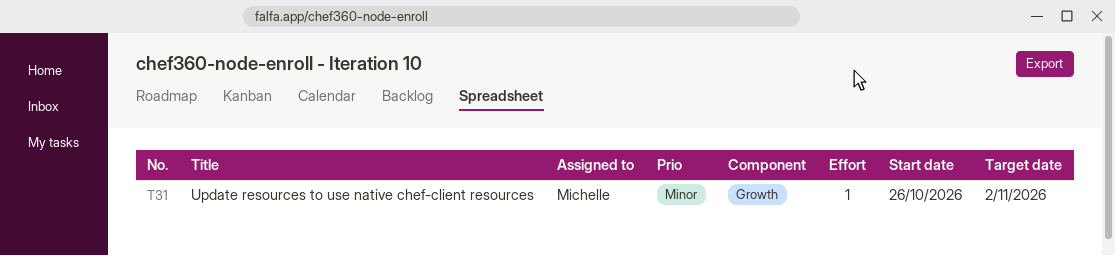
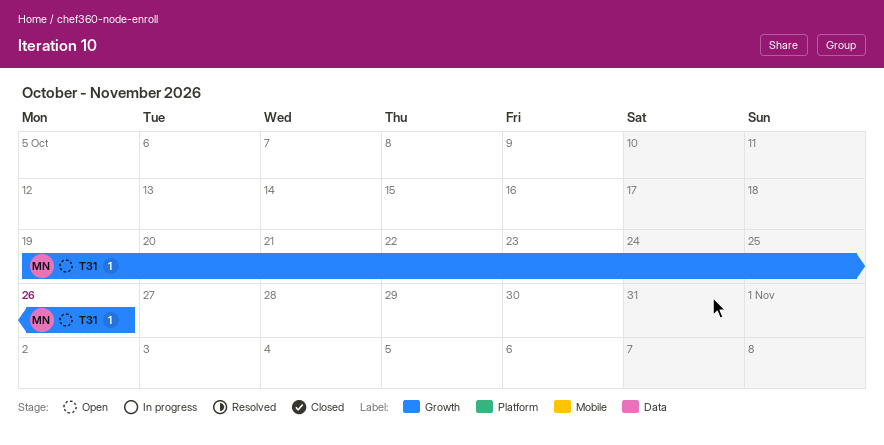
T31, start: Oct 26 -> Oct 19
T31, due: Nov 2 -> Oct 26

